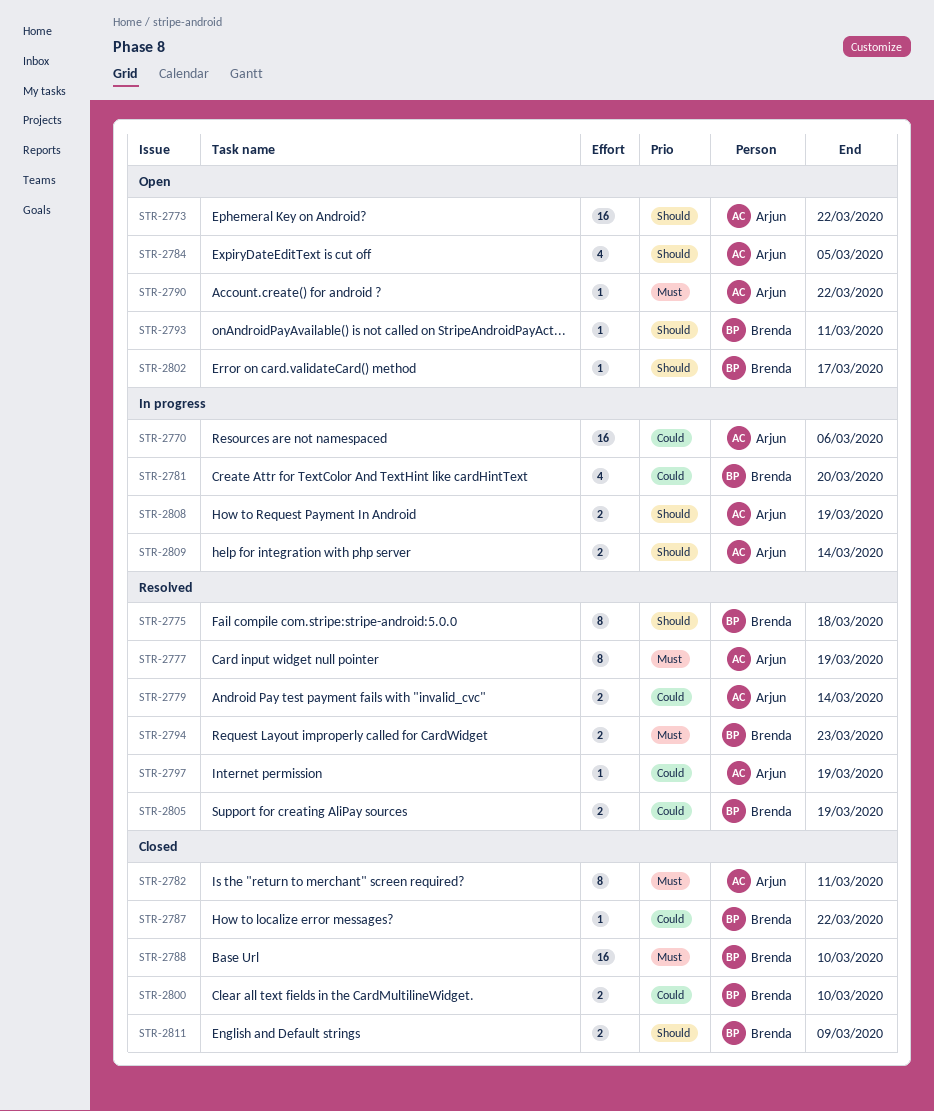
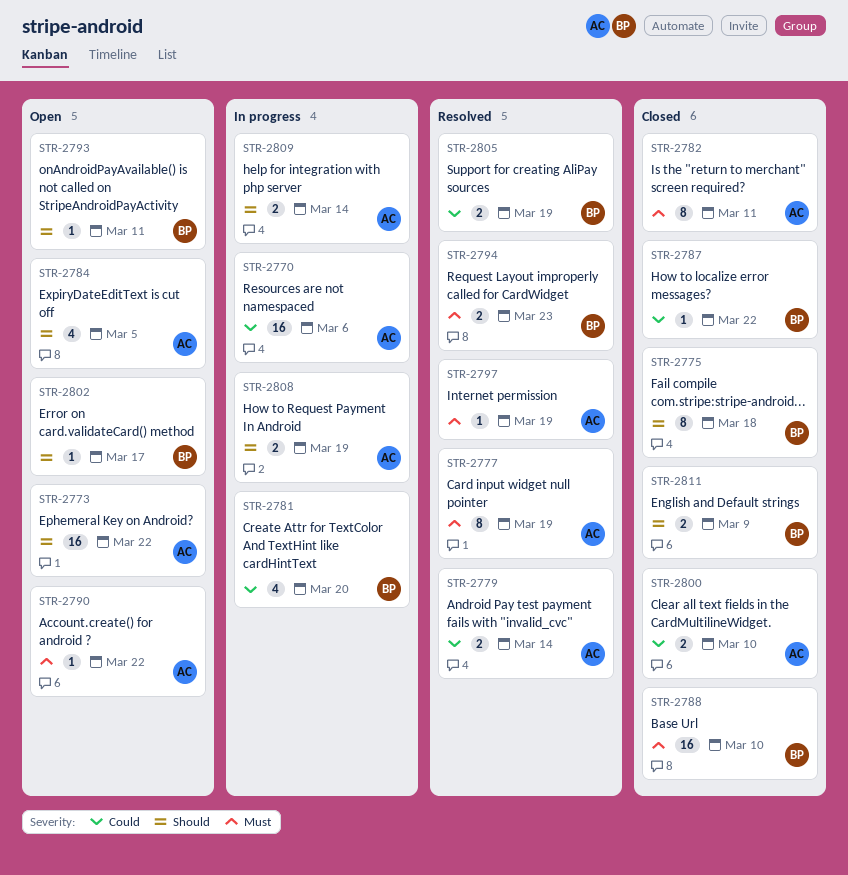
STR-2775, status: Resolved -> Closed
STR-2797, priority: Could -> Must
STR-2800, owner: Brenda -> Arjun

